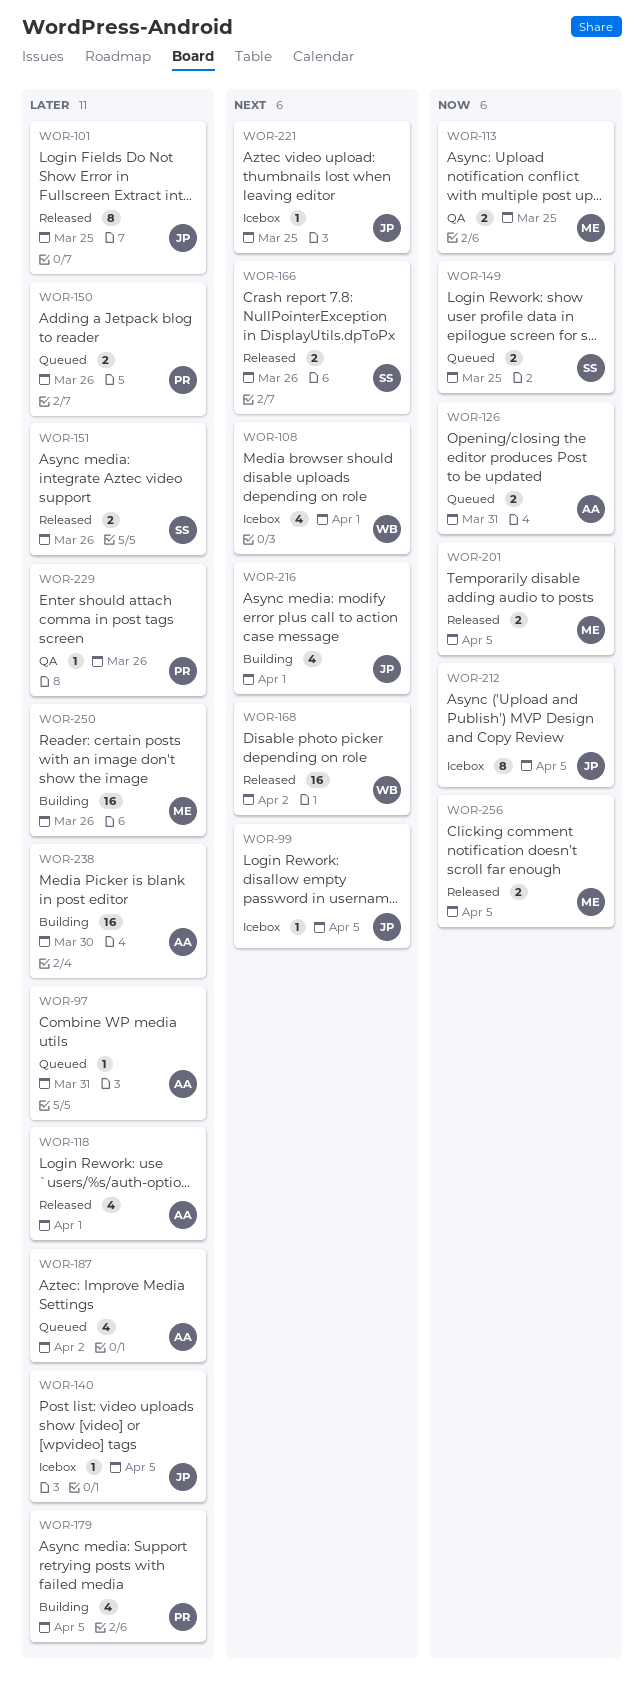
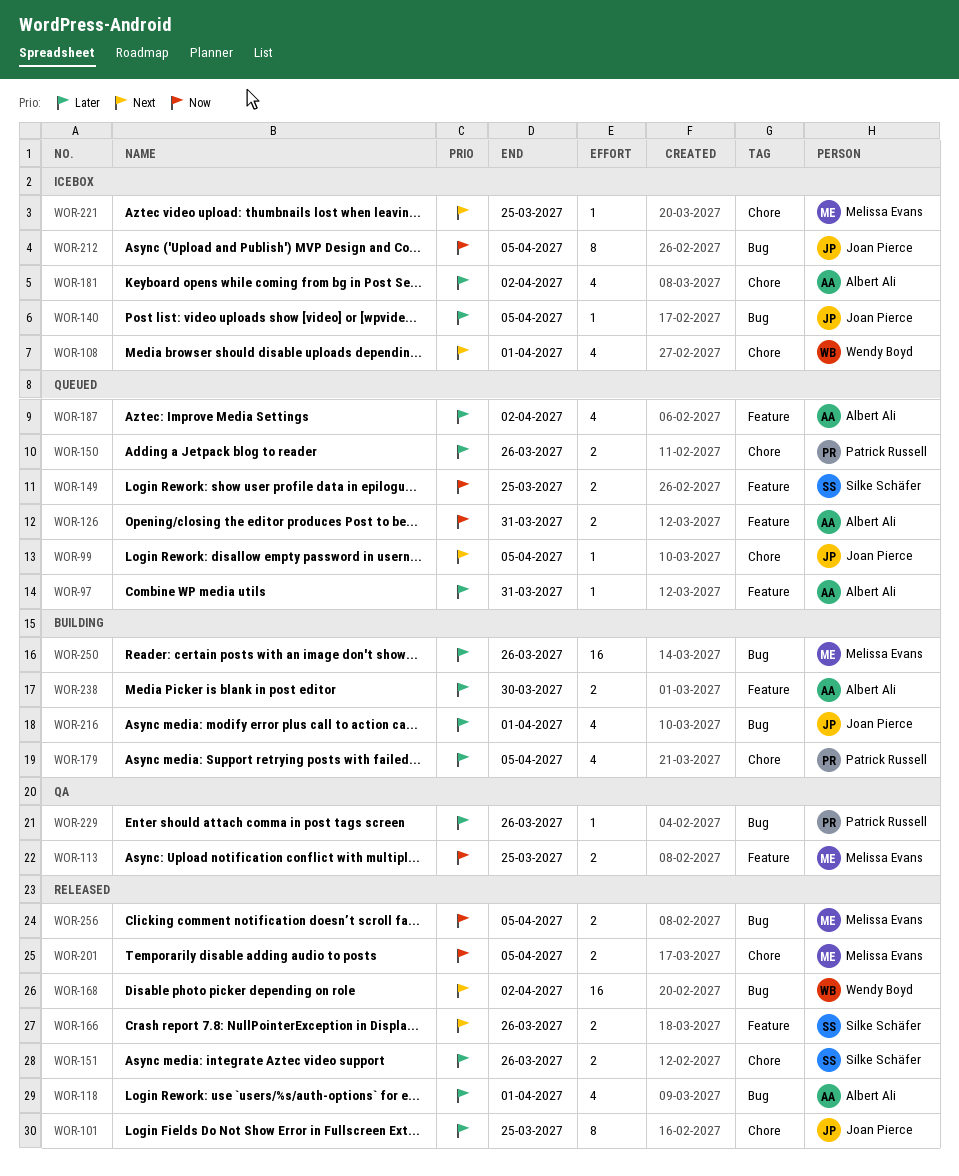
WOR-99, status: Icebox -> Queued
WOR-181: none -> present
WOR-216, priority: Next -> Later
WOR-221, owner: Joan Pierce -> Melissa Evans
WOR-238, estimate: 16 -> 2

